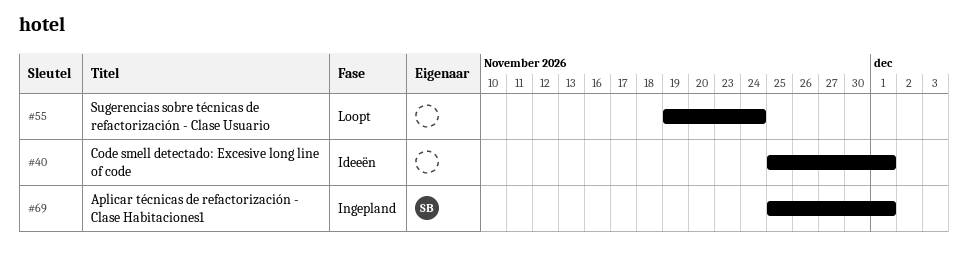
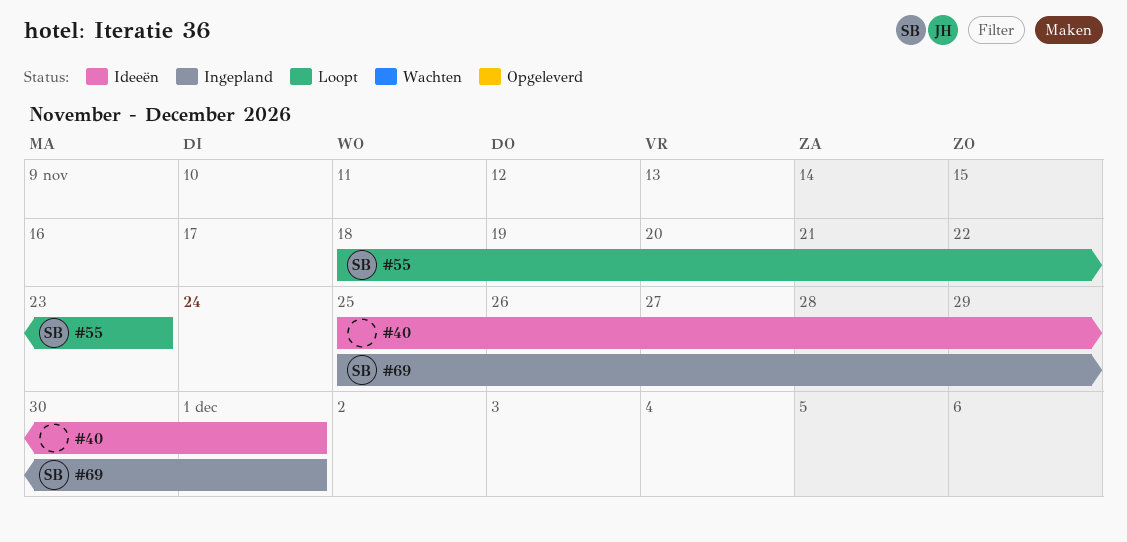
#55, owner: none -> SB
#55, start: Nov 19 -> Nov 18
#55, due: Nov 24 -> Nov 23

